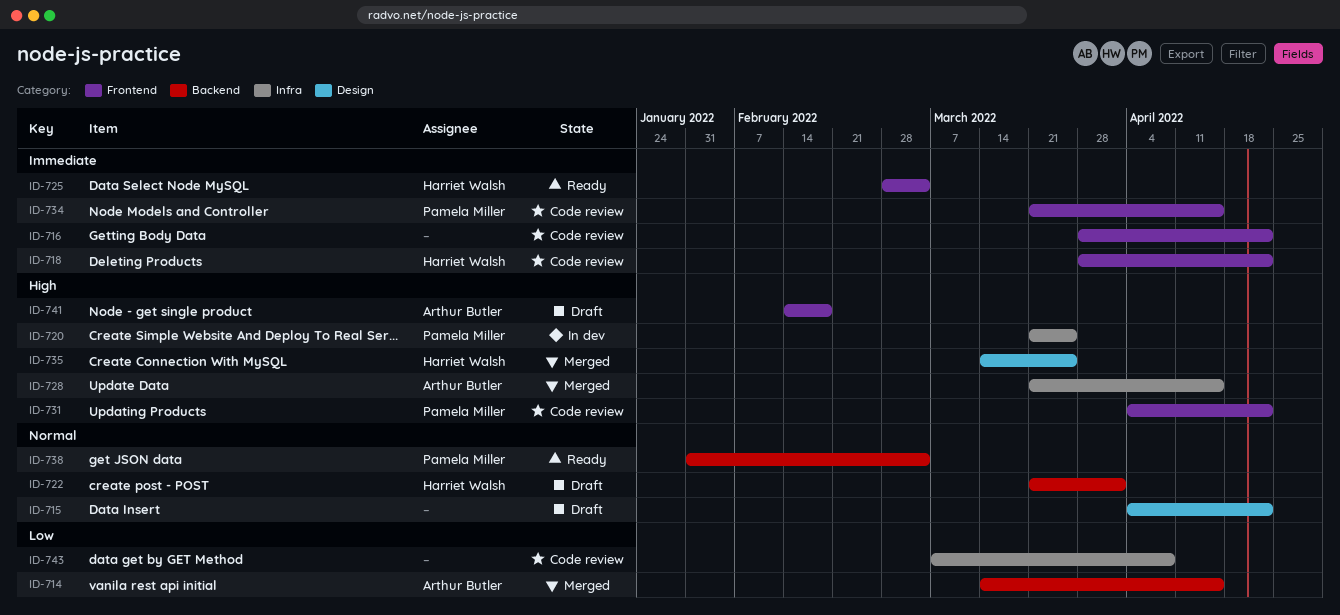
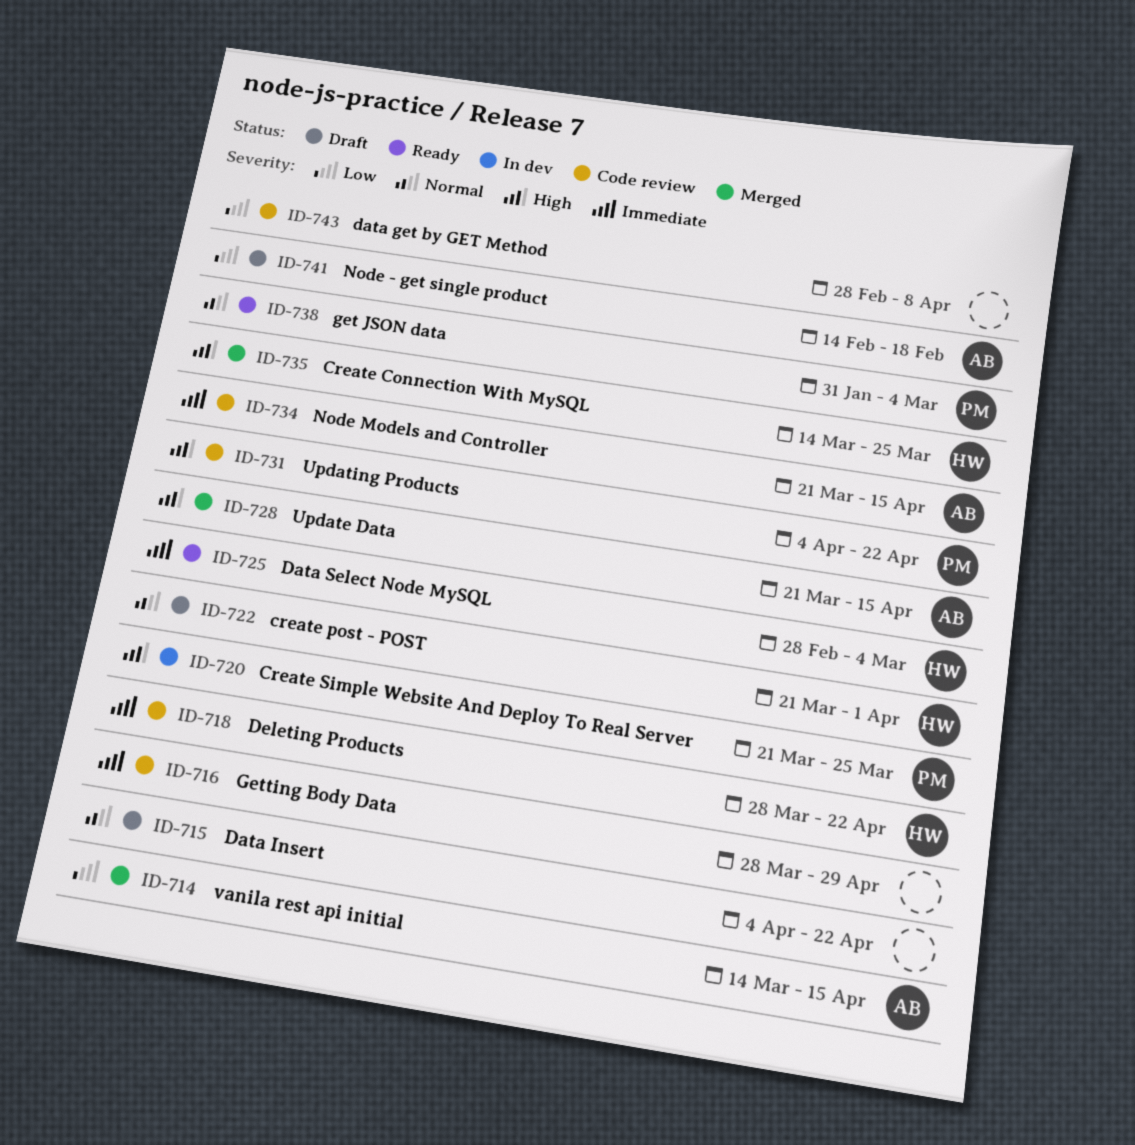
ID-716, due: Apr 22 -> Apr 29
ID-734, owner: Pamela Miller -> Arthur Butler
ID-741, priority: High -> Low
ID-743, start: Mar 7 -> Feb 28

